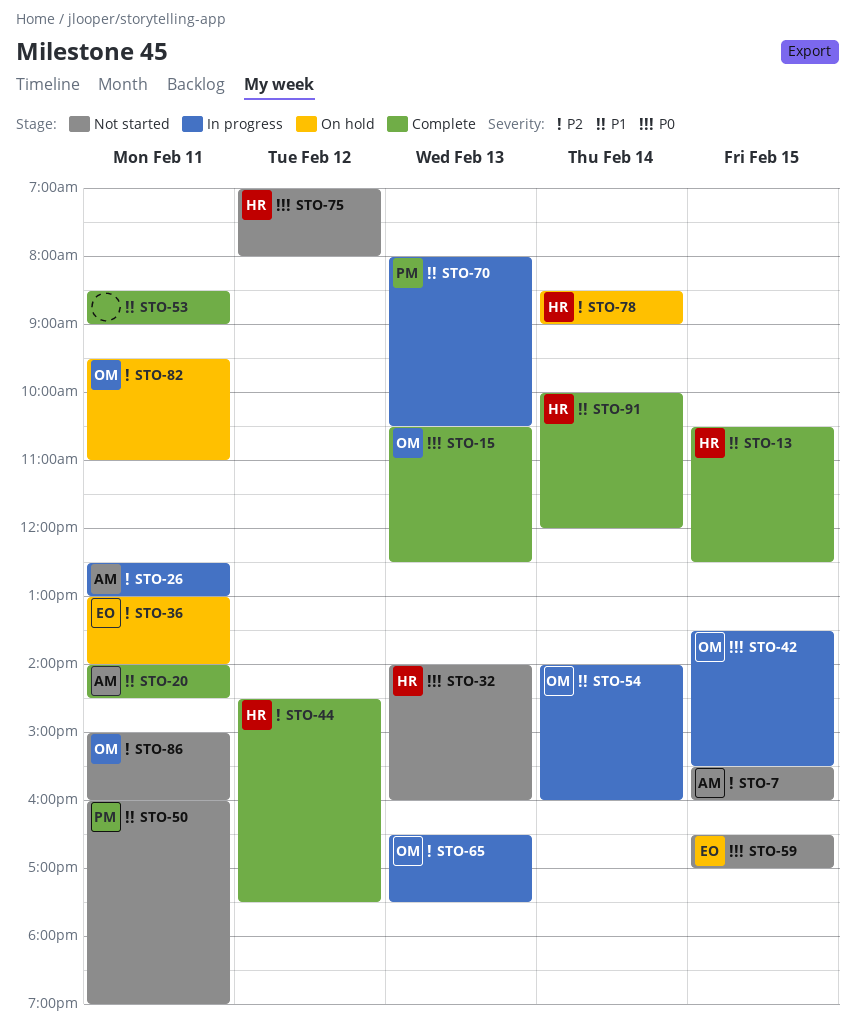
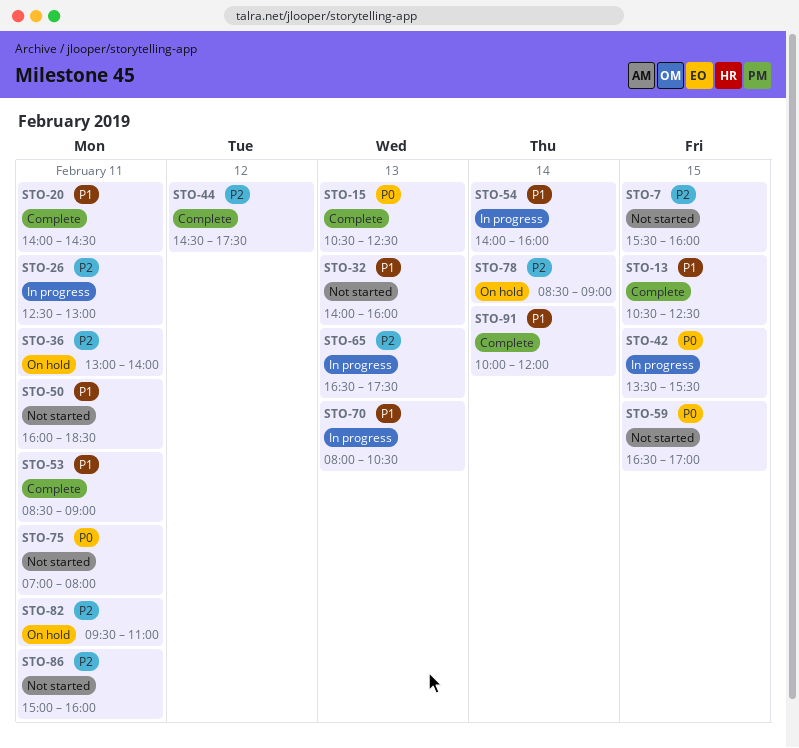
STO-32, priority: P0 -> P1
STO-50, ends: 19:00 -> 18:30
STO-75, day: Feb 12 -> Feb 11

